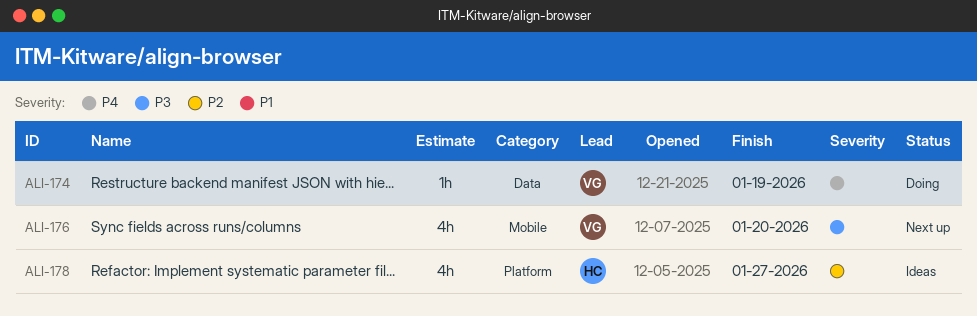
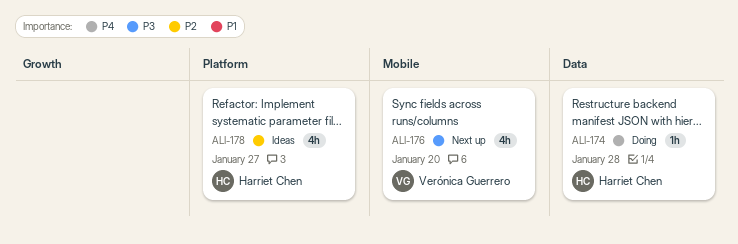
ALI-174, owner: Verónica Guerrero -> Harriet Chen
ALI-174, due: Jan 19 -> Jan 28

